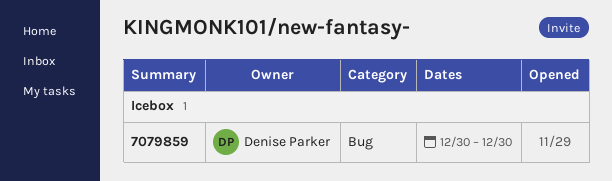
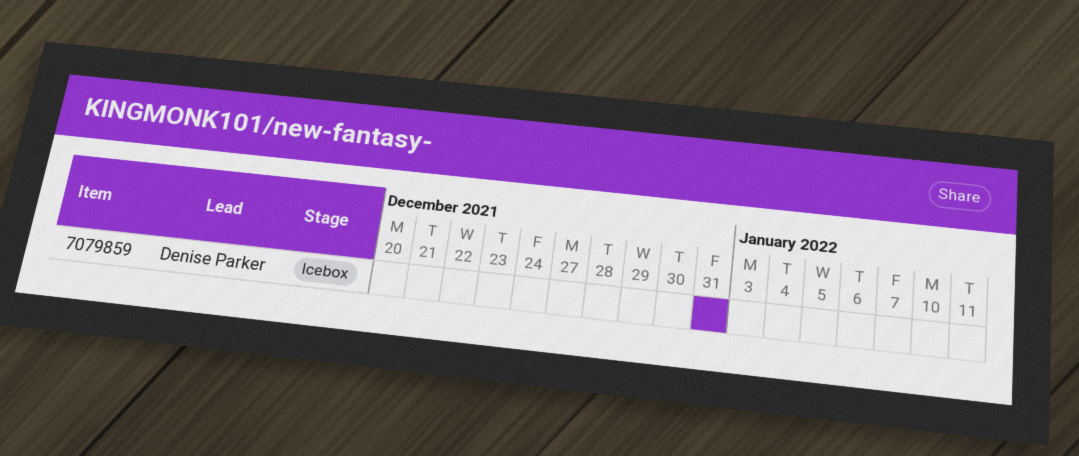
7079859, start: Dec 30 -> Dec 31
7079859, due: Dec 30 -> Dec 31

